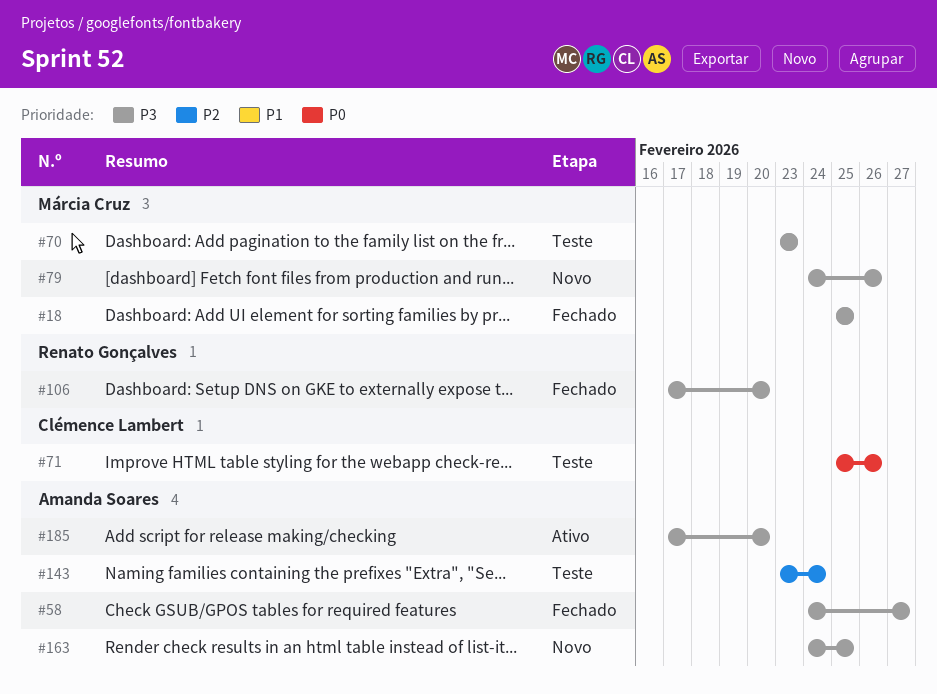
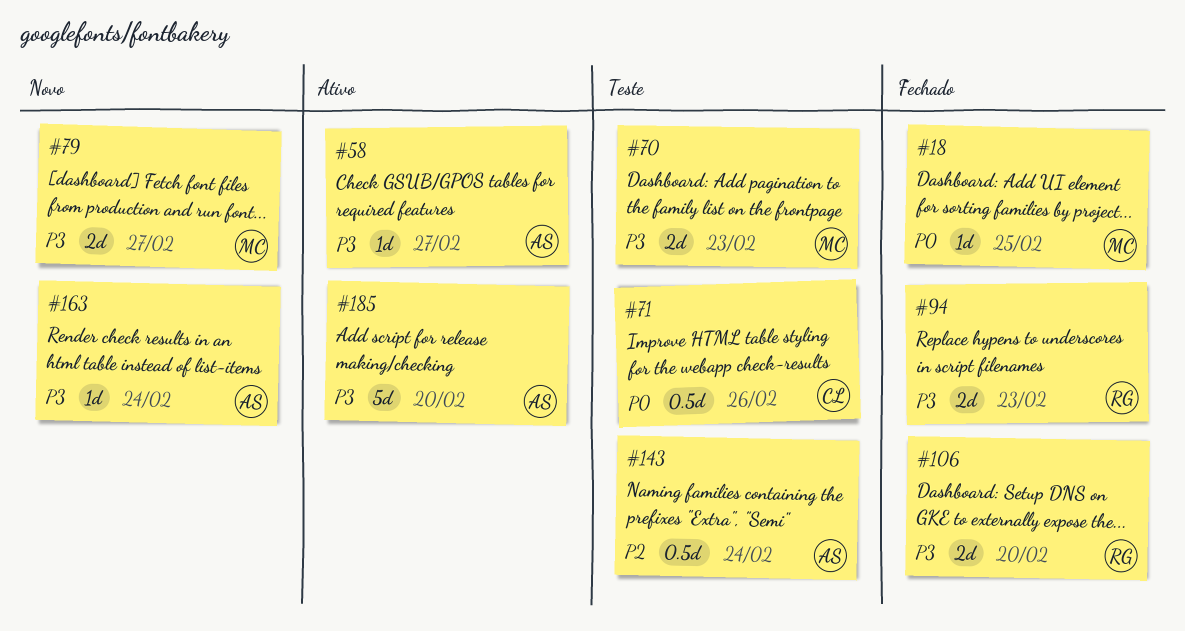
#18, priority: P3 -> P0
#58, status: Fechado -> Ativo
#79, due: Feb 26 -> Feb 27
#94: none -> present
#163, due: Feb 25 -> Feb 24

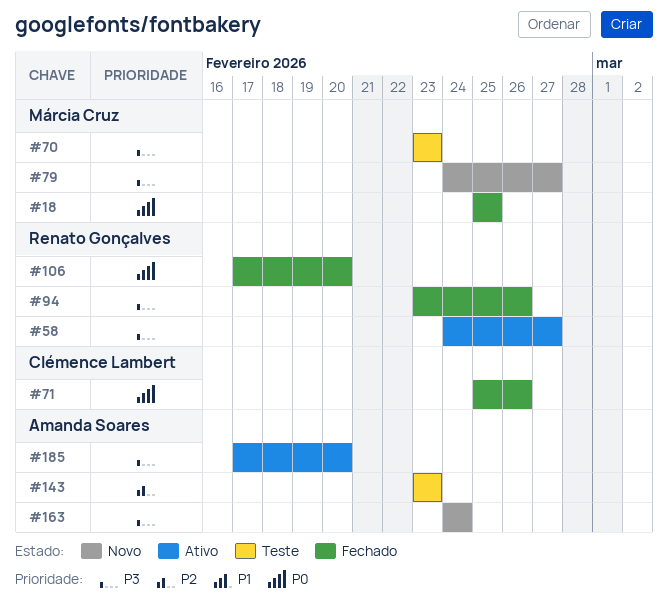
#58, owner: Amanda Soares -> Renato Gonçalves
#71, status: Teste -> Fechado
#94, due: Feb 23 -> Feb 26
#106, priority: P3 -> P0
#143, due: Feb 24 -> Feb 23

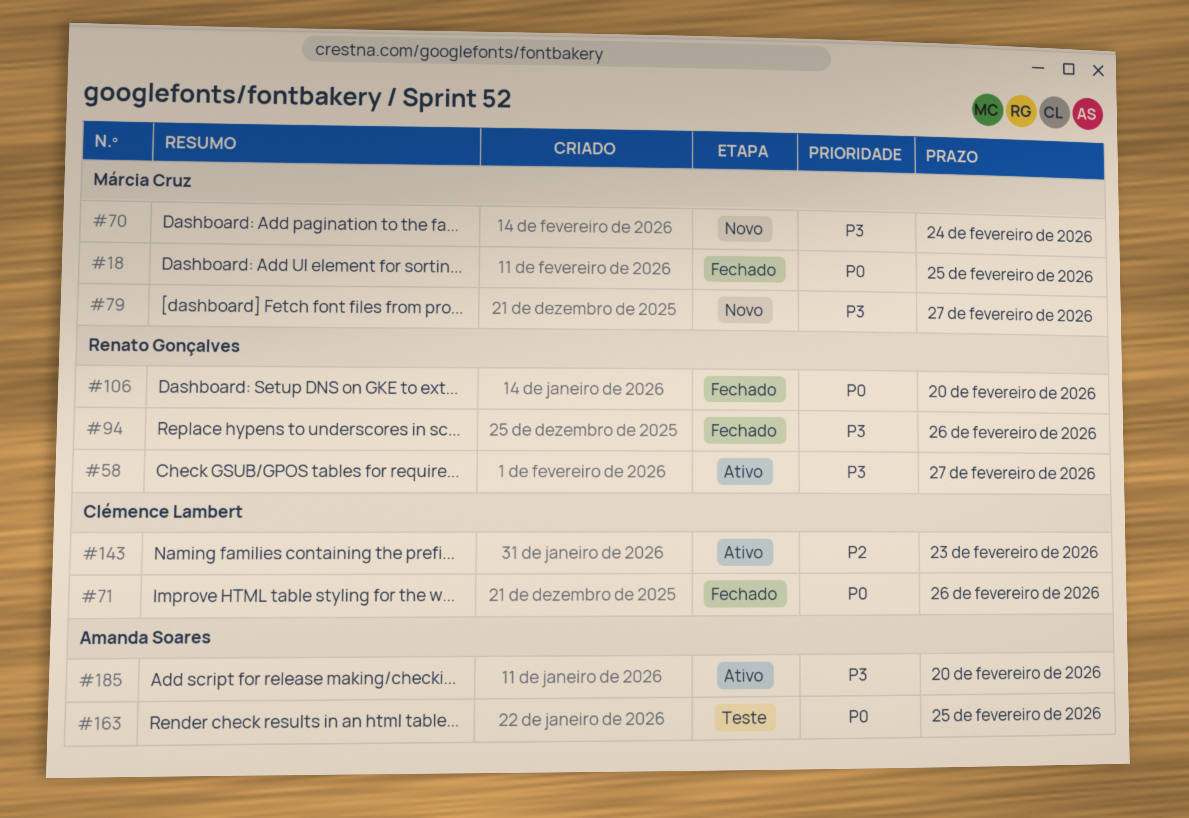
#70, status: Teste -> Novo
#70, due: Feb 23 -> Feb 24
#143, status: Teste -> Ativo
#143, owner: Amanda Soares -> Clémence Lambert
#163, status: Novo -> Teste
#163, priority: P3 -> P0
#163, due: Feb 24 -> Feb 25

